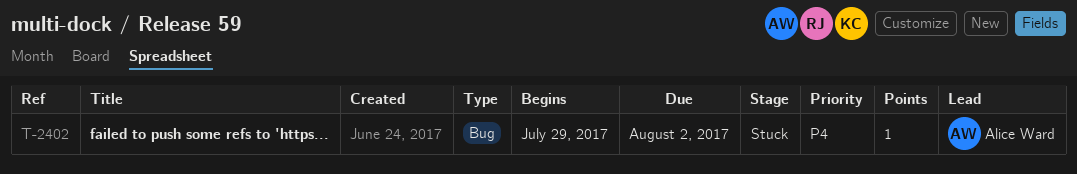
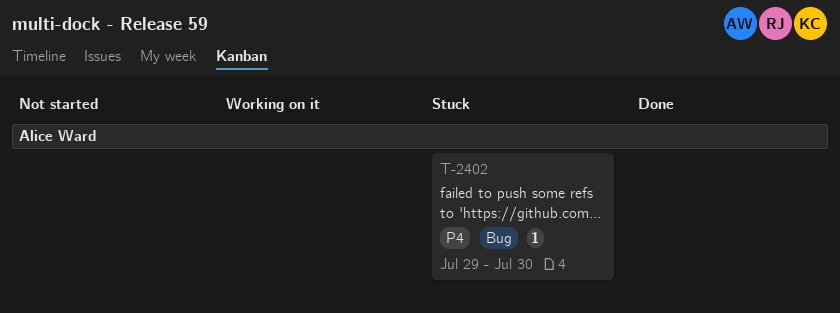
T-2402, due: Aug 2 -> Jul 30

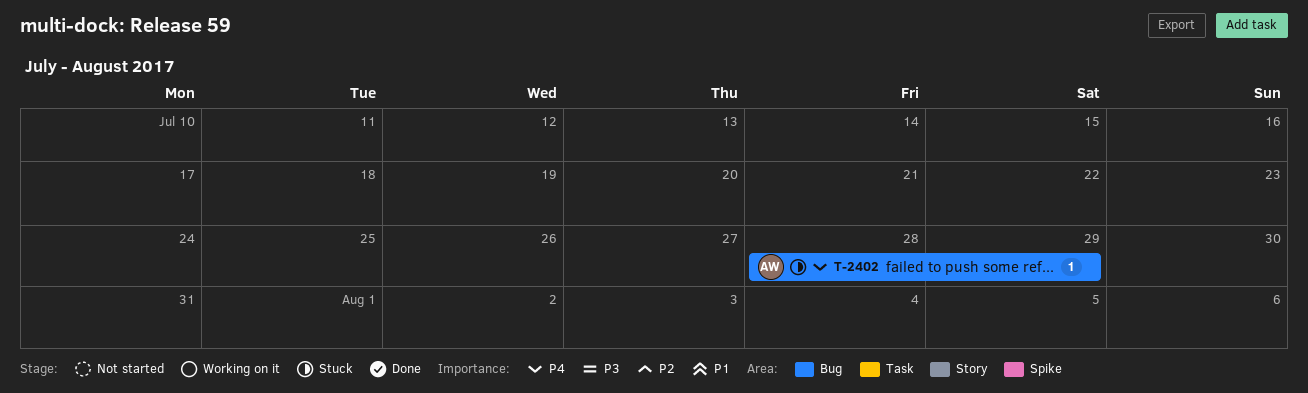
T-2402, start: Jul 29 -> Jul 28
T-2402, due: Jul 30 -> Jul 29

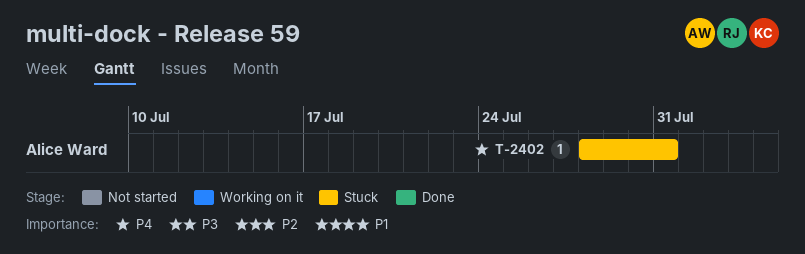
T-2402, due: Jul 29 -> Jul 31

